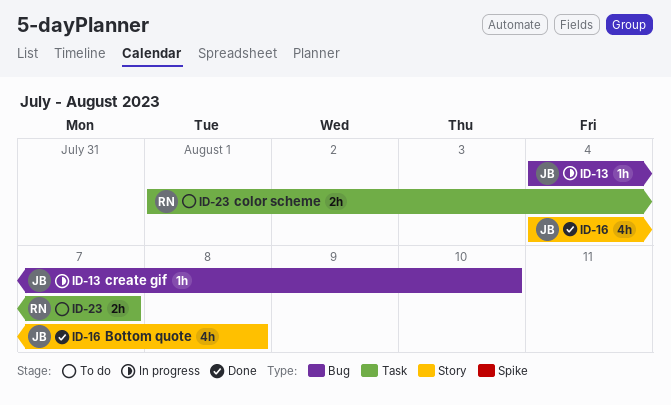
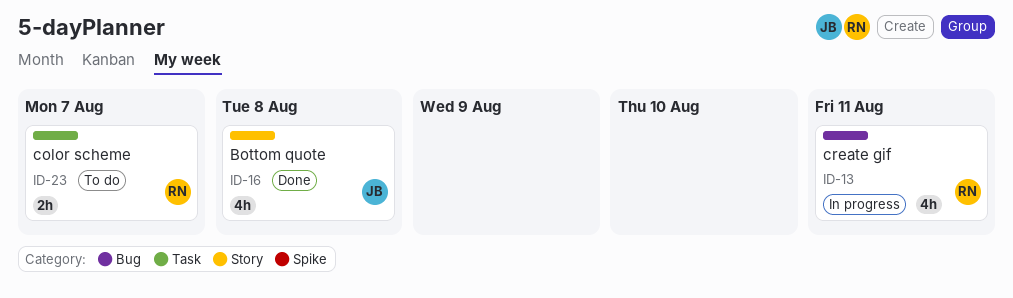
ID-13, owner: JB -> RN
ID-13, estimate: 1h -> 4h
ID-13, due: Aug 10 -> Aug 11

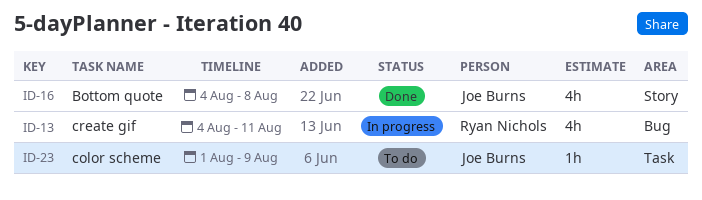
ID-23, owner: Ryan Nichols -> Joe Burns
ID-23, estimate: 2h -> 1h
ID-23, due: Aug 7 -> Aug 9

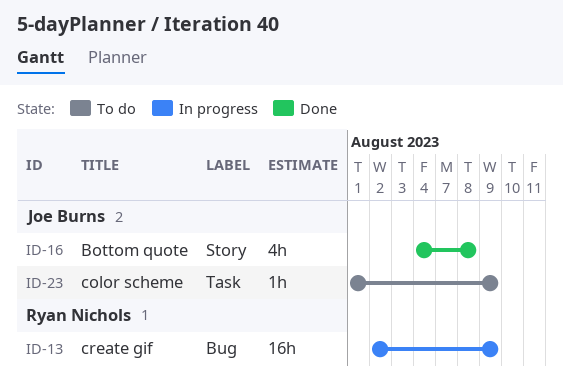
ID-13, estimate: 4h -> 16h
ID-13, start: Aug 4 -> Aug 2
ID-13, due: Aug 11 -> Aug 9

